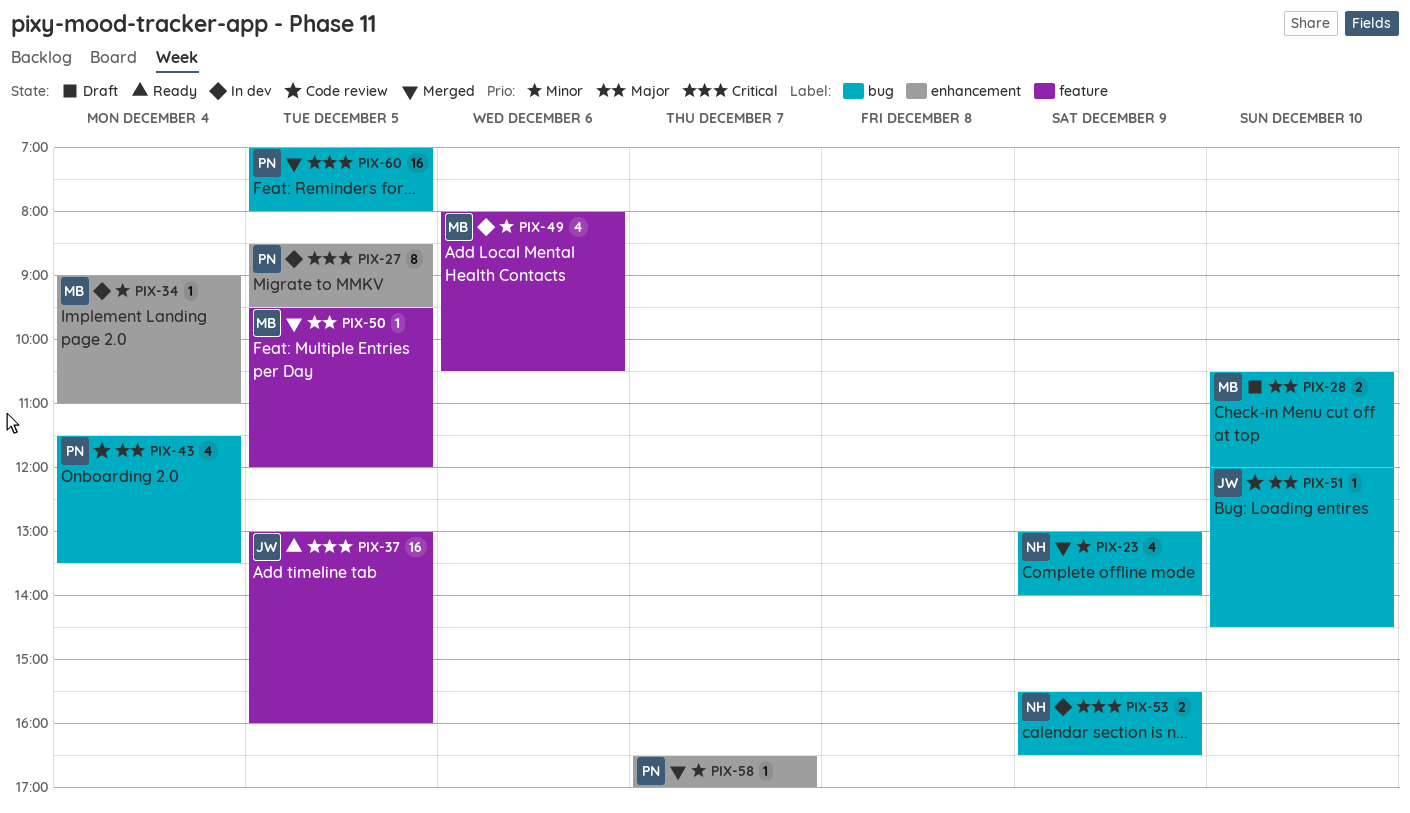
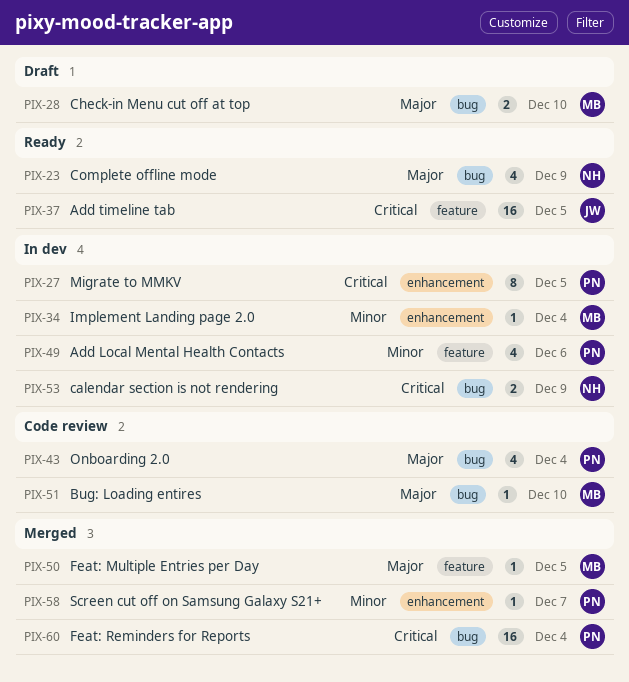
PIX-23, status: Merged -> Ready
PIX-23, priority: Minor -> Major
PIX-49, owner: MB -> PN
PIX-51, owner: JW -> MB
PIX-60, day: Dec 5 -> Dec 4

